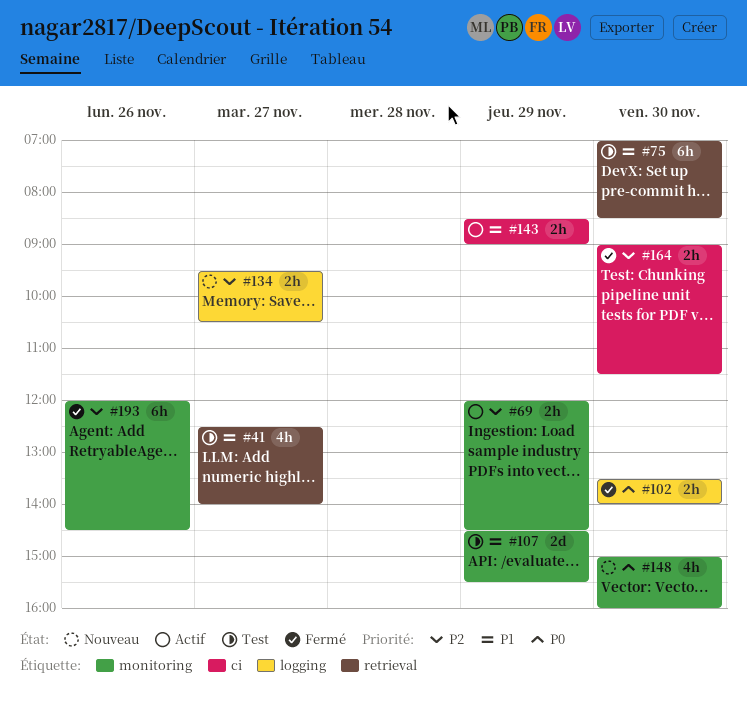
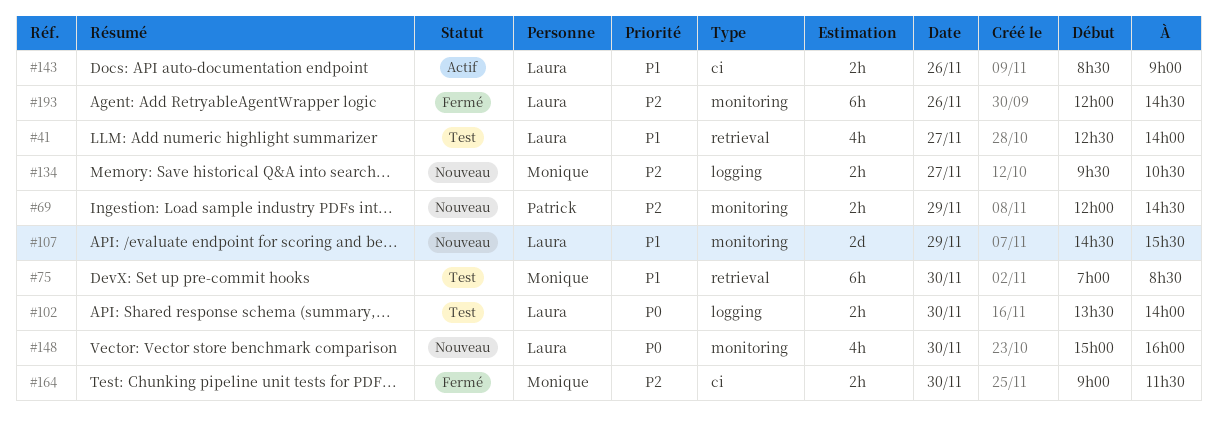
#69, status: Actif -> Nouveau
#102, status: Fermé -> Test
#107, status: Test -> Nouveau
#143, day: Nov 29 -> Nov 26

